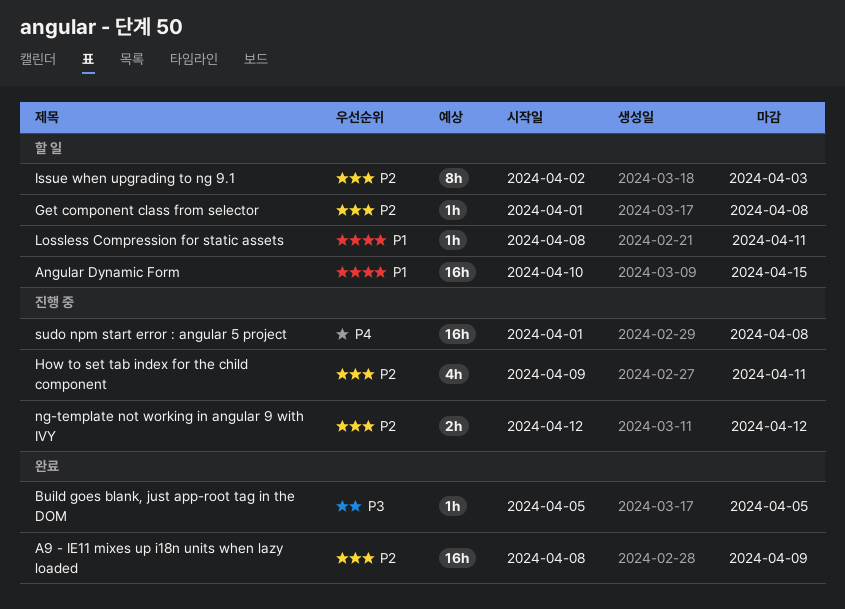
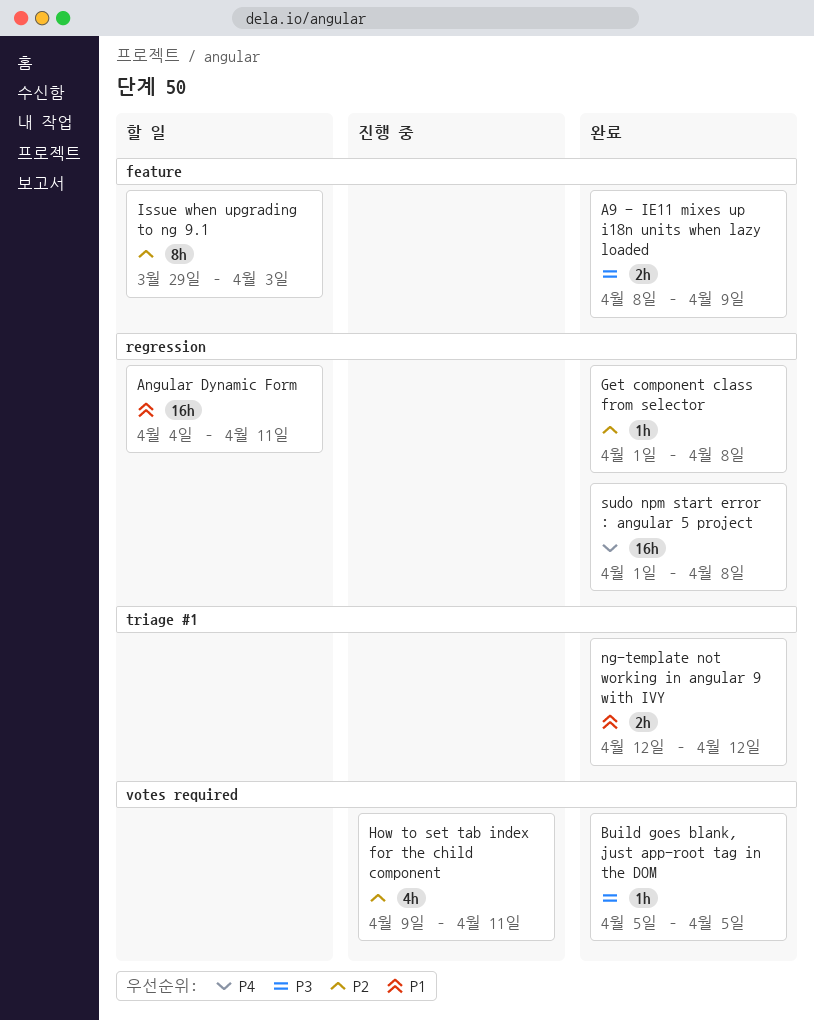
A9 - IE11 mixes up i18n units when lazy loaded, priority: P2 -> P3
A9 - IE11 mixes up i18n units when lazy loaded, estimate: 16h -> 2h
Angular Dynamic Form, start: Apr 10 -> Apr 4
Angular Dynamic Form, due: Apr 15 -> Apr 11
Get component class from selector, status: 할 일 -> 완료
Issue when upgrading to ng 9.1, start: Apr 2 -> Mar 29
Lossless Compression for static assets: present -> none
ng-template not working in angular 9 with IVY, status: 진행 중 -> 완료
ng-template not working in angular 9 with IVY, priority: P2 -> P1
sudo npm start error : angular 5 project, status: 진행 중 -> 완료

